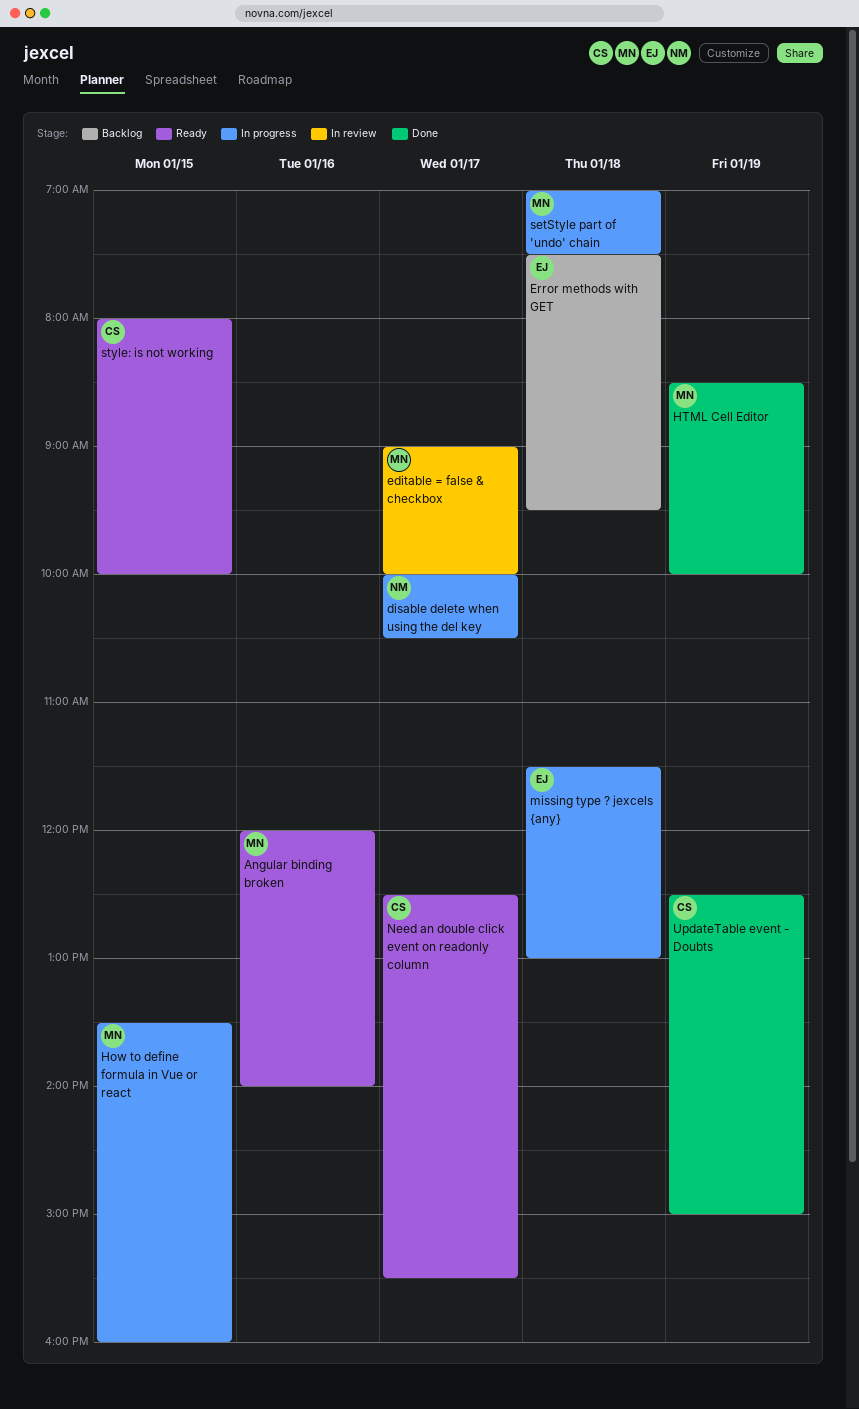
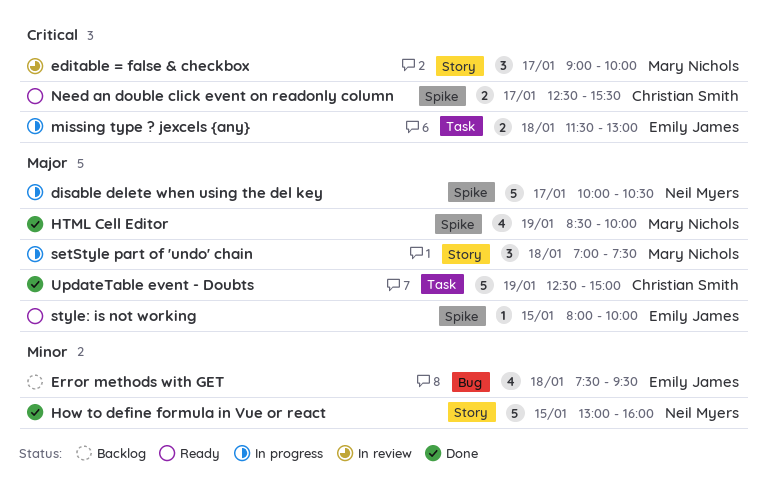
Angular binding broken: present -> none
How to define formula in Vue or react, status: In progress -> Done
How to define formula in Vue or react, owner: Mary Nichols -> Neil Myers
How to define formula in Vue or react, begins: 13:30 -> 13:00
style: is not working, owner: Christian Smith -> Emily James

